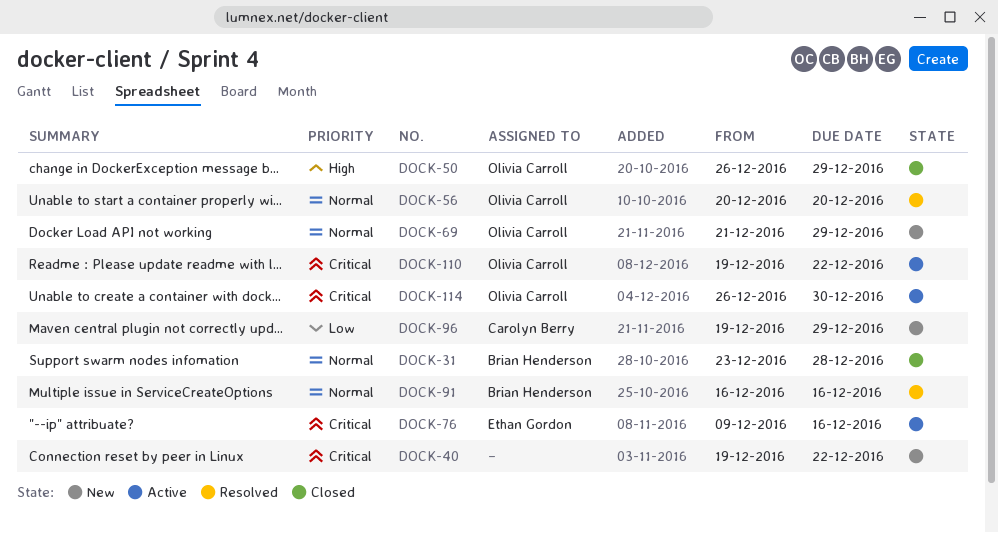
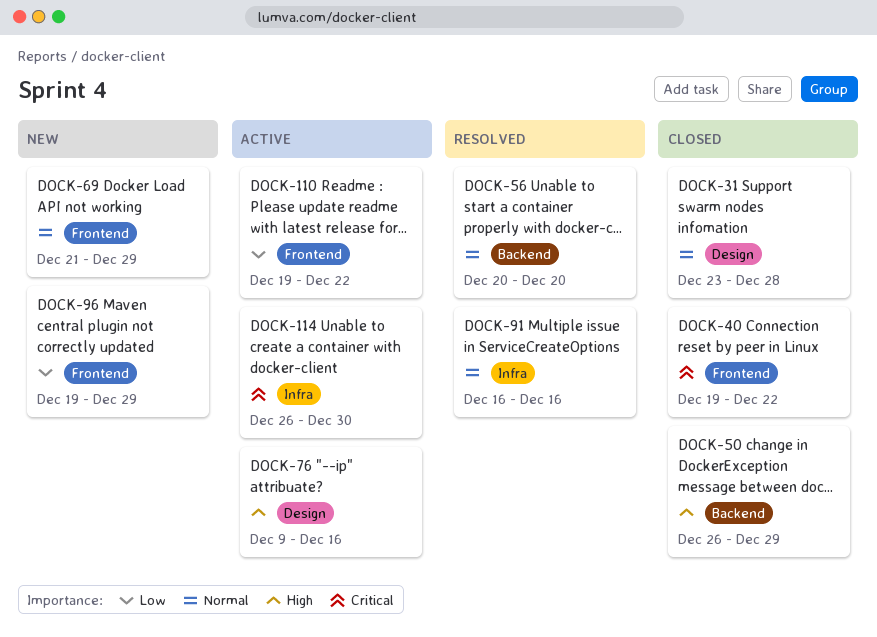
DOCK-40, status: New -> Closed
DOCK-76, priority: Critical -> High
DOCK-110, priority: Critical -> Low

